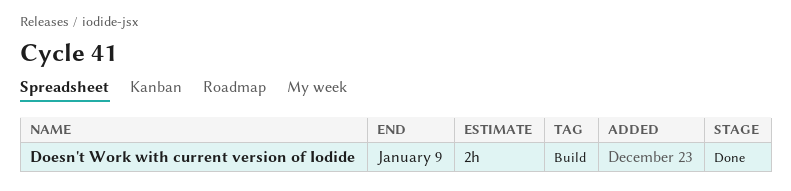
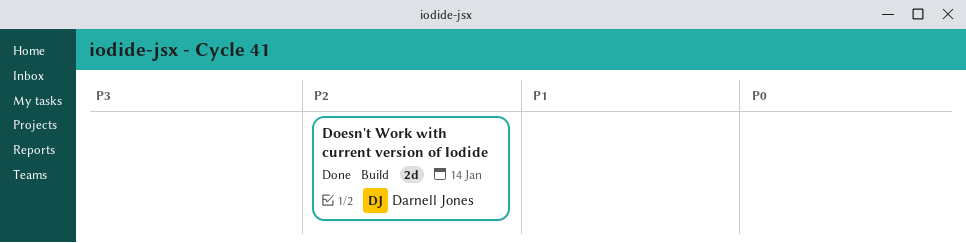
Doesn't Work with current version of Iodide, estimate: 2h -> 2d
Doesn't Work with current version of Iodide, due: Jan 9 -> Jan 14

